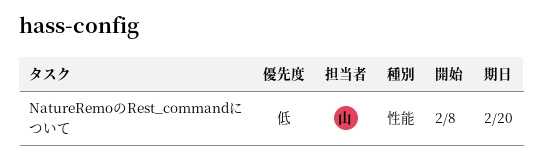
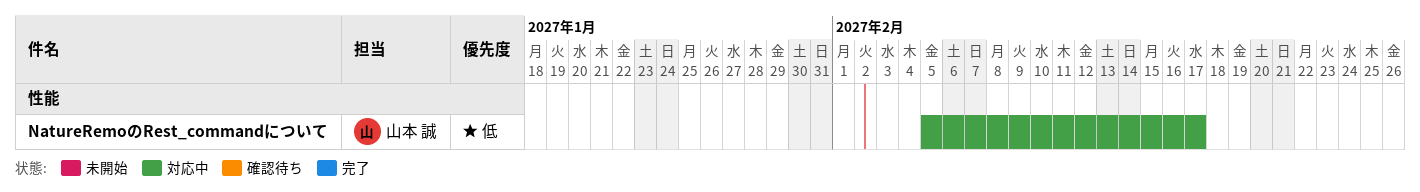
NatureRemoのRest_commandについて, start: Feb 8 -> Feb 5
NatureRemoのRest_commandについて, due: Feb 20 -> Feb 17

